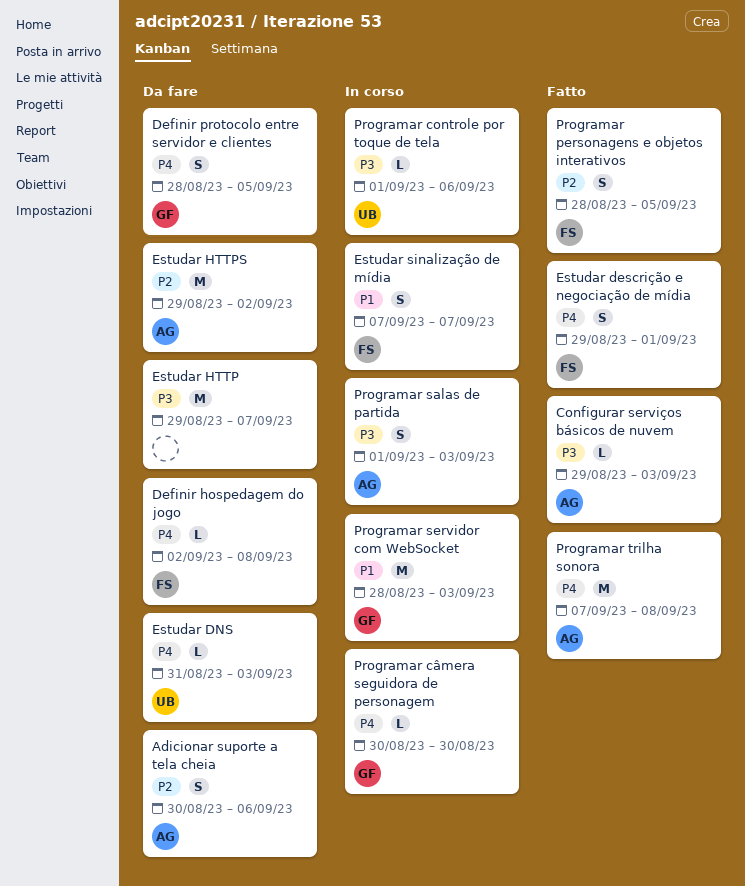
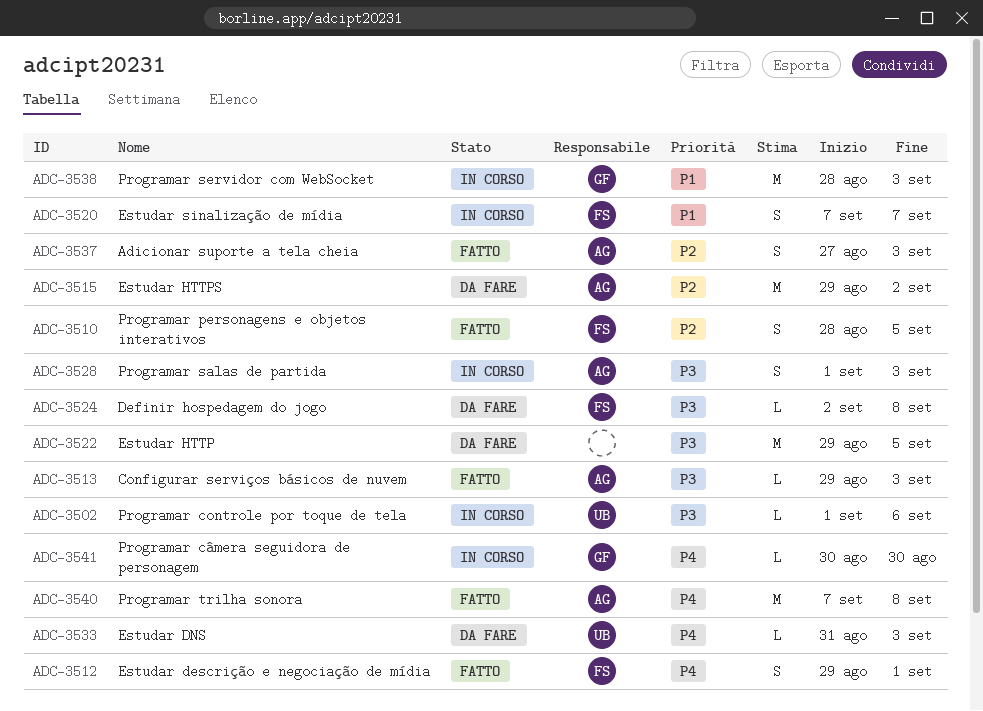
Adicionar suporte a tela cheia, status: Da fare -> Fatto
Adicionar suporte a tela cheia, start: Aug 30 -> Aug 27
Adicionar suporte a tela cheia, due: Sep 6 -> Sep 3
Definir hospedagem do jogo, priority: P4 -> P3
Definir protocolo entre servidor e clientes: present -> none
Estudar HTTP, due: Sep 7 -> Sep 5

